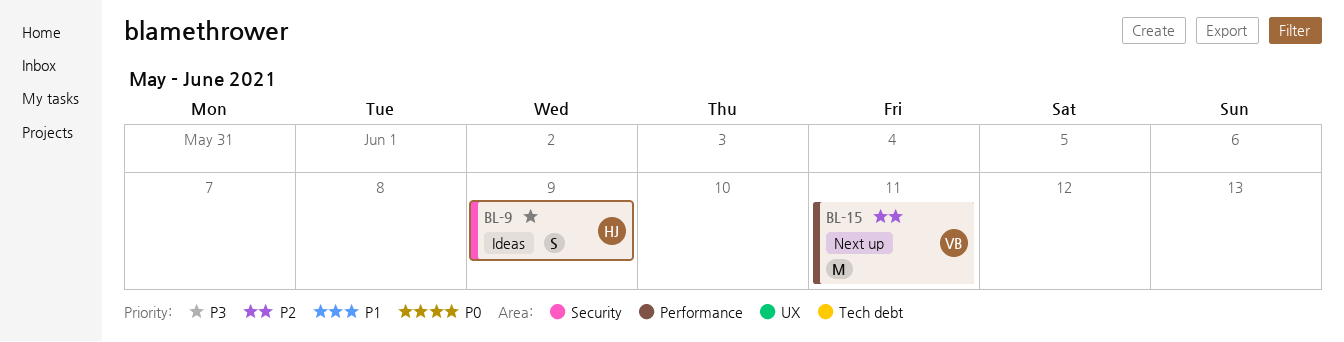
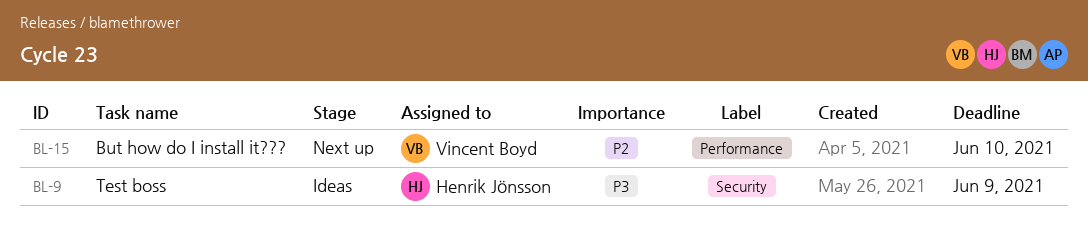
BL-15, due: Jun 11 -> Jun 10

